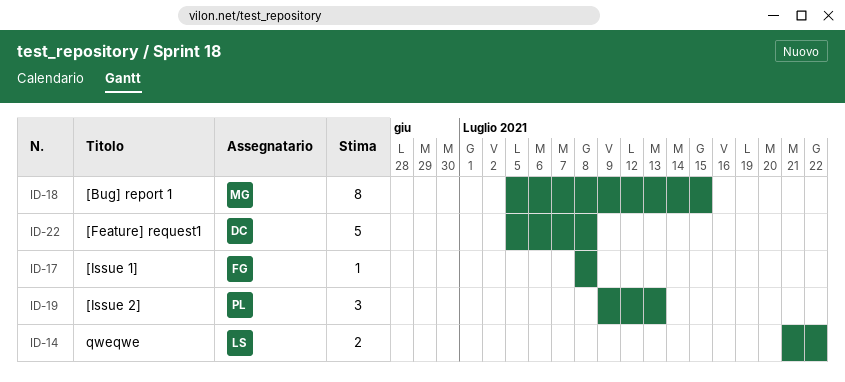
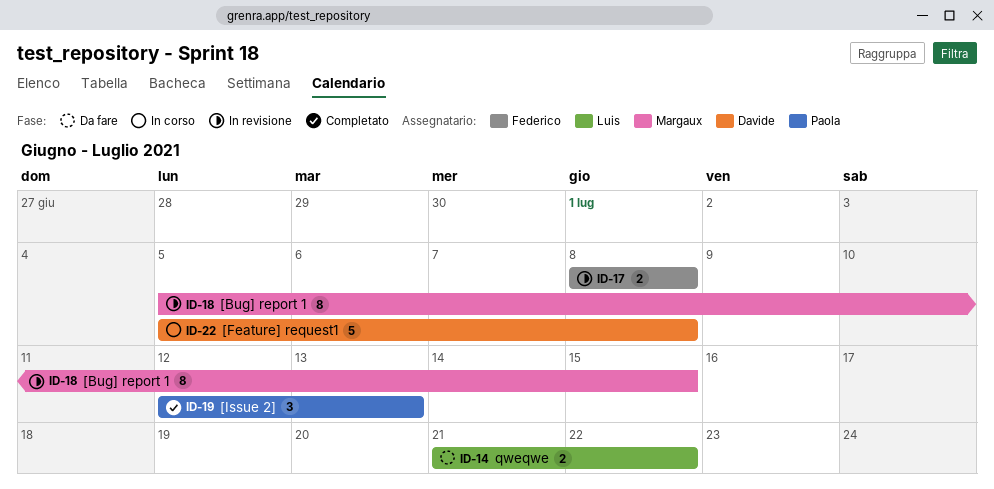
ID-17, estimate: 1 -> 2
ID-19, start: Jul 9 -> Jul 12

